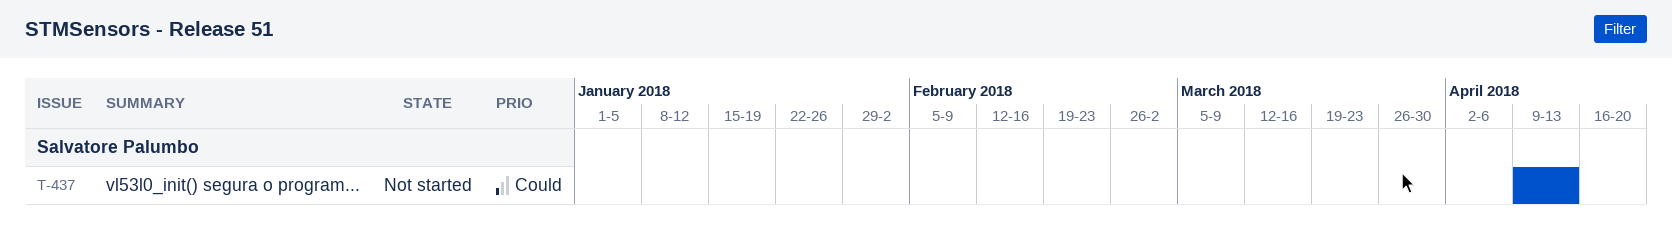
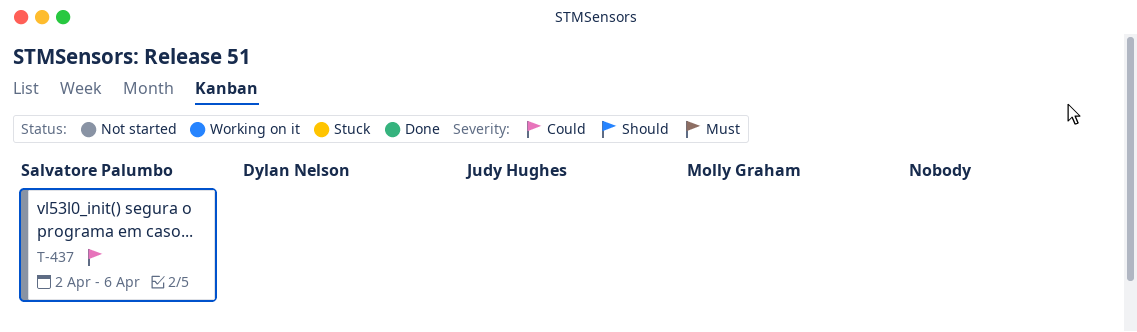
T-437, start: Apr 9 -> Apr 2
T-437, due: Apr 13 -> Apr 6

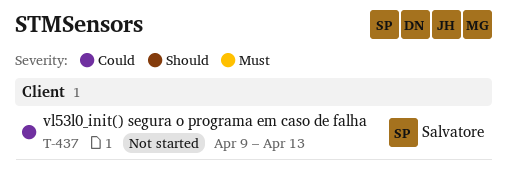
T-437, start: Apr 2 -> Apr 9
T-437, due: Apr 6 -> Apr 13

